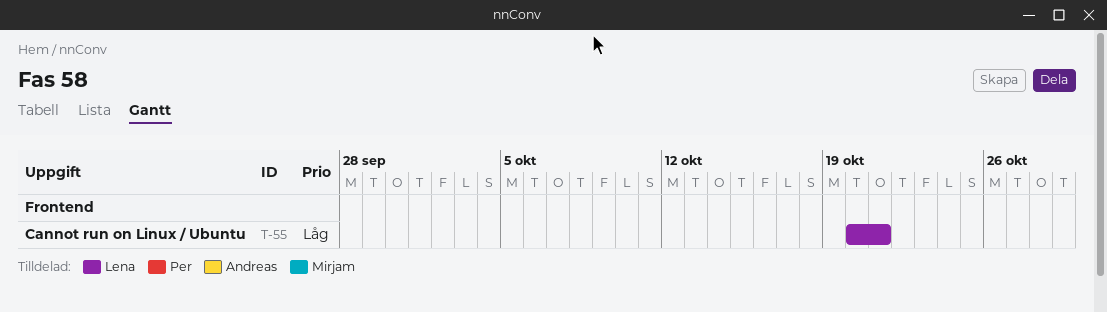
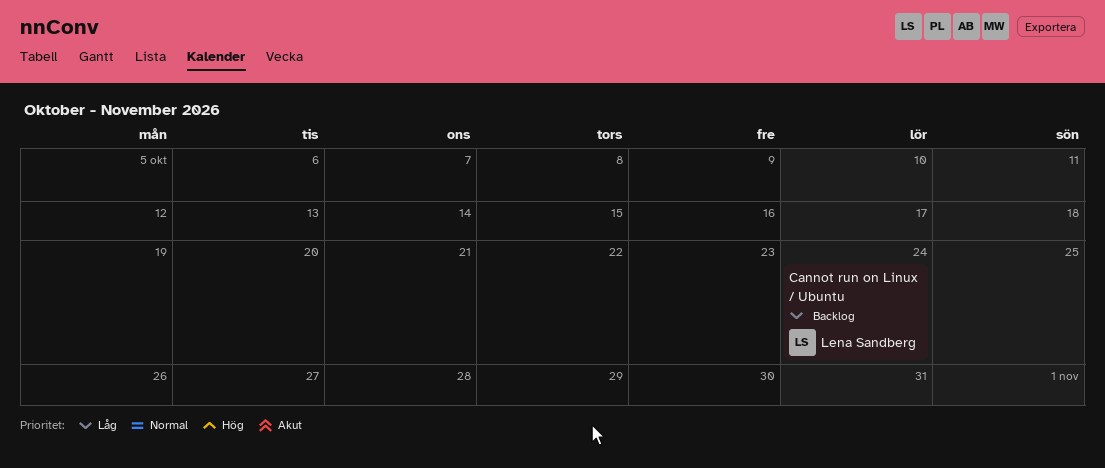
Cannot run on Linux / Ubuntu, due: Oct 21 -> Oct 24

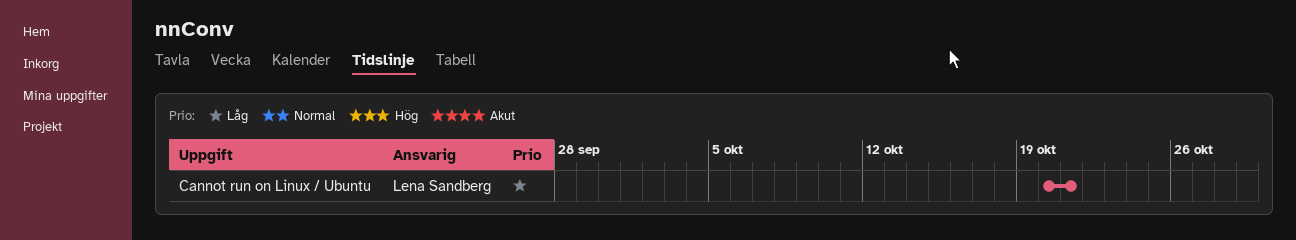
Cannot run on Linux / Ubuntu, due: Oct 24 -> Oct 21

